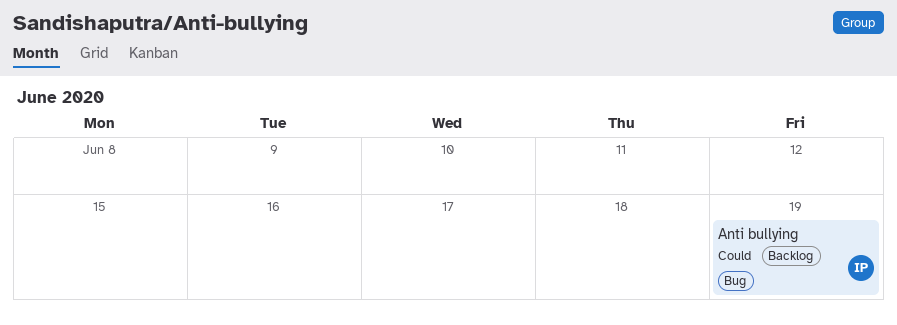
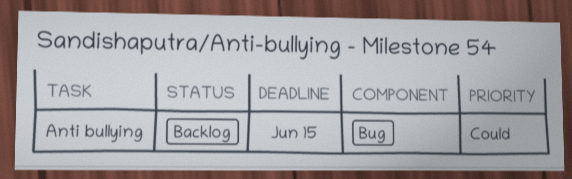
Anti bullying, due: Jun 19 -> Jun 15

